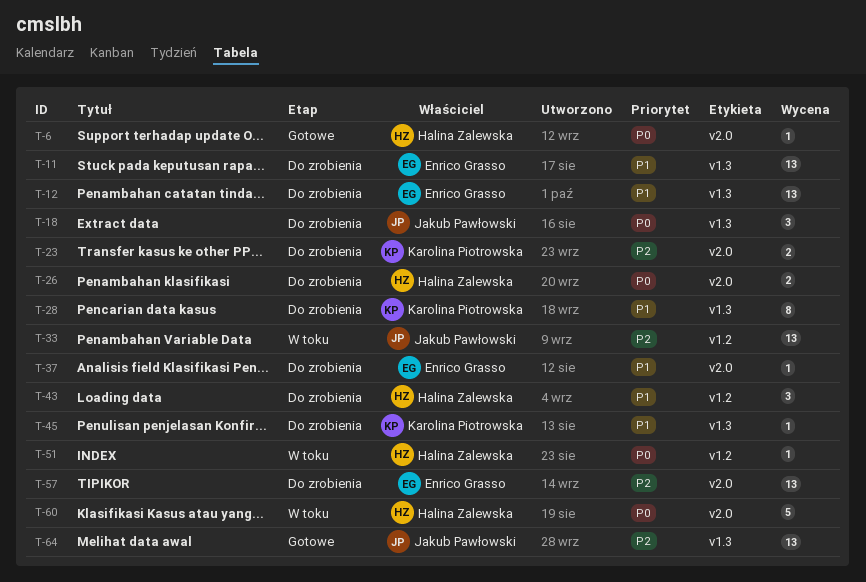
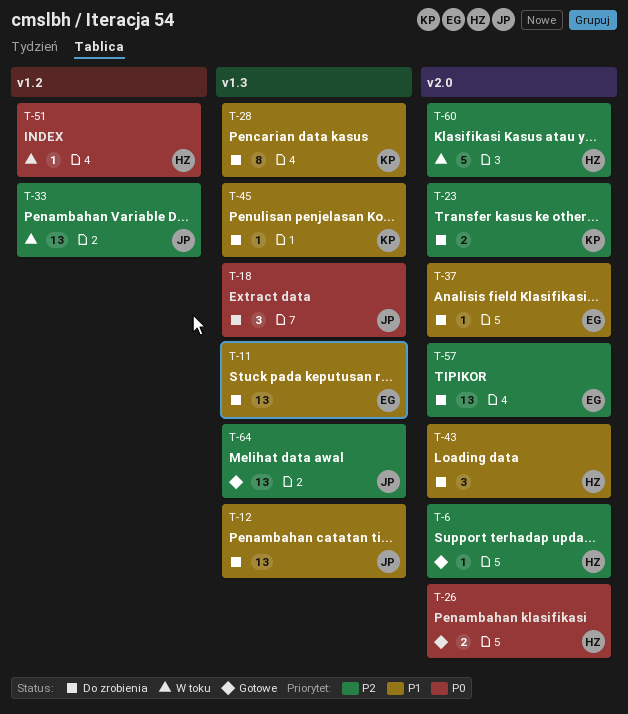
T-6, priority: P0 -> P2
T-12, owner: Enrico Grasso -> Jakub Pawłowski
T-26, status: Do zrobienia -> Gotowe
T-43, label: v1.2 -> v2.0
T-60, priority: P0 -> P2

